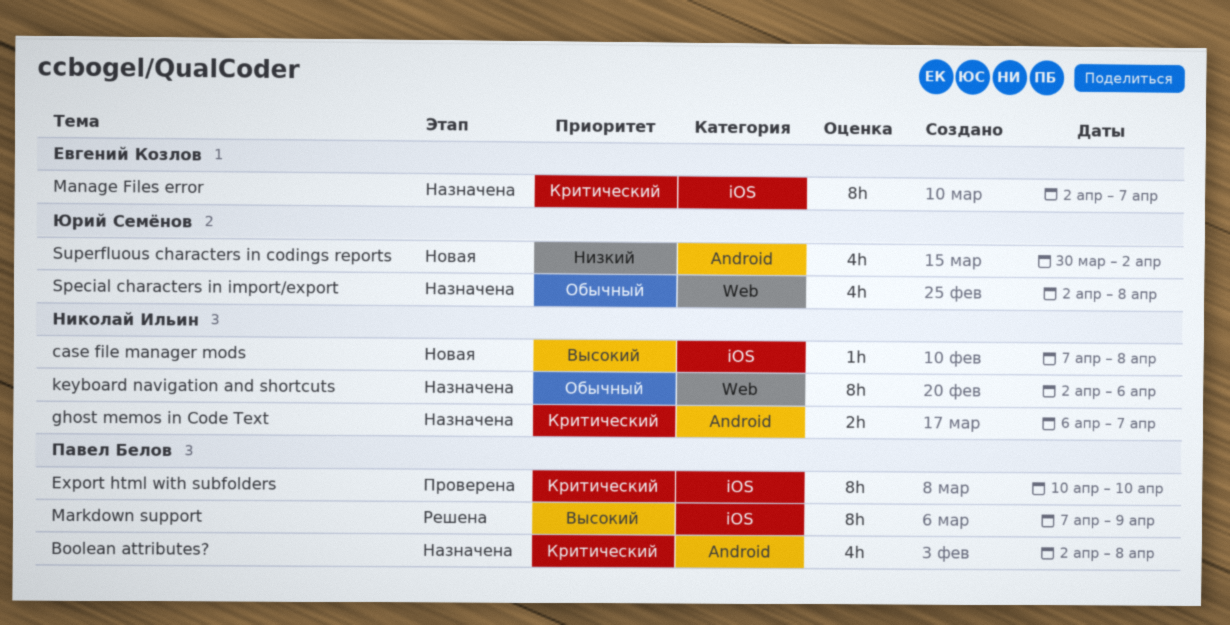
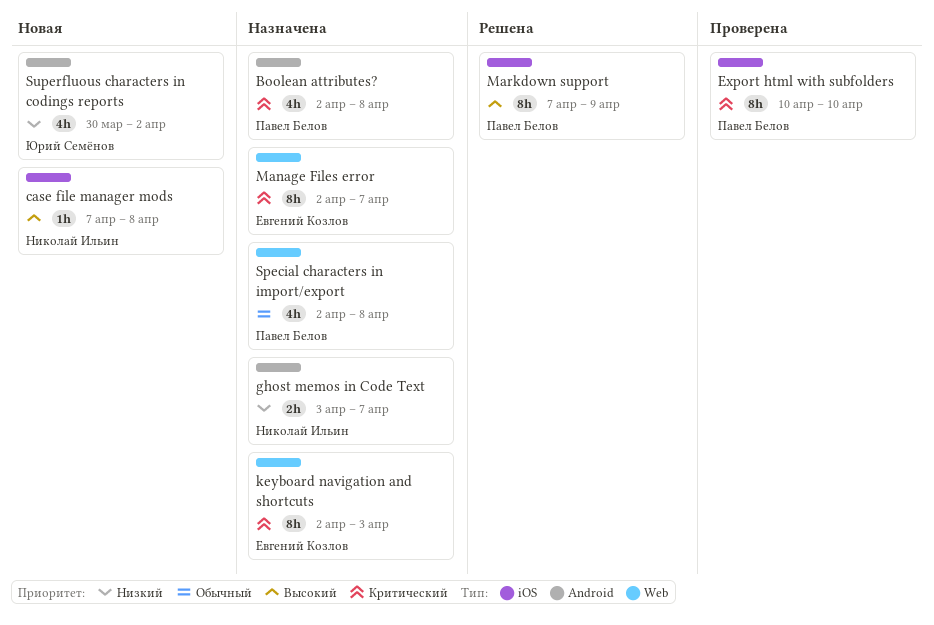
ghost memos in Code Text, priority: Критический -> Низкий
ghost memos in Code Text, start: Apr 6 -> Apr 3
keyboard navigation and shortcuts, owner: Николай Ильин -> Евгений Козлов
keyboard navigation and shortcuts, priority: Обычный -> Критический
keyboard navigation and shortcuts, due: Apr 6 -> Apr 3
Manage Files error, label: iOS -> Web
Special characters in import/export, owner: Юрий Семёнов -> Павел Белов

